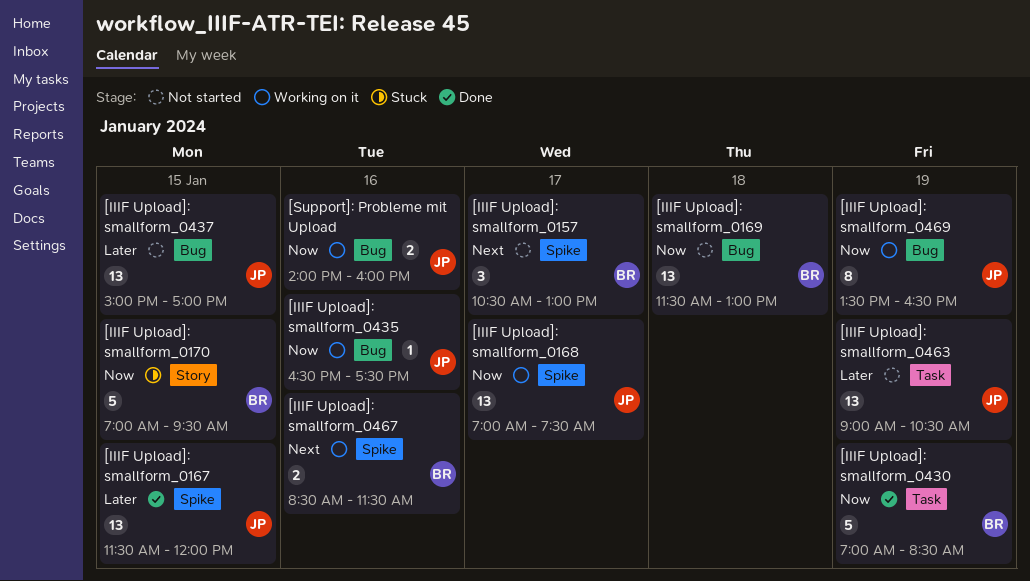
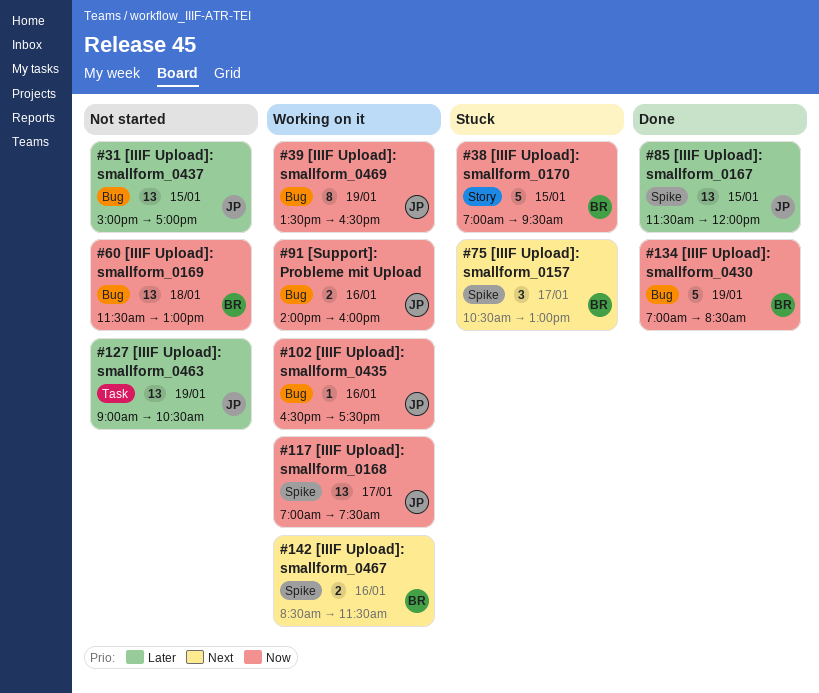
[IIIF Upload]: smallform_0157, status: Not started -> Stuck
[IIIF Upload]: smallform_0430, label: Task -> Bug

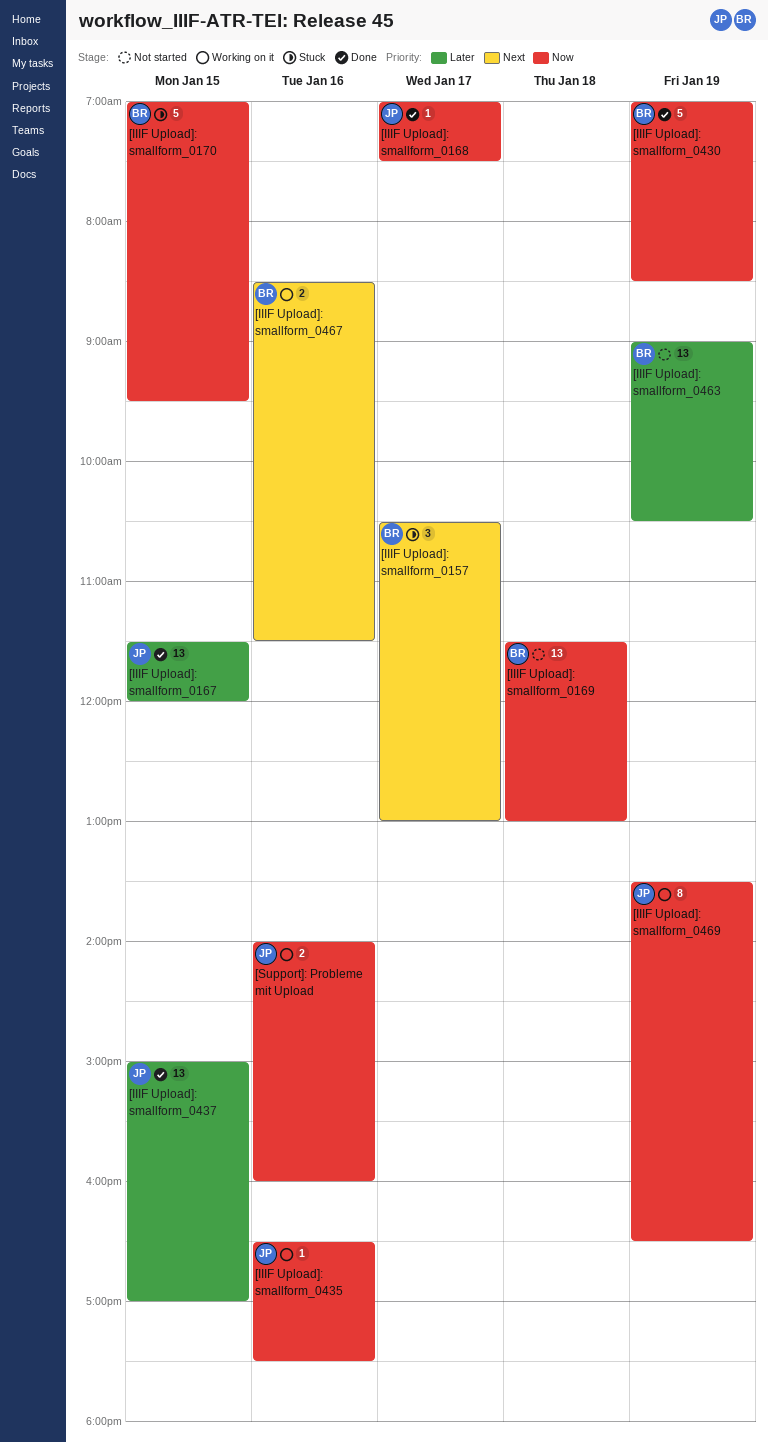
[IIIF Upload]: smallform_0168, status: Working on it -> Done
[IIIF Upload]: smallform_0168, estimate: 13 -> 1
[IIIF Upload]: smallform_0437, status: Not started -> Done
[IIIF Upload]: smallform_0463, owner: JP -> BR

